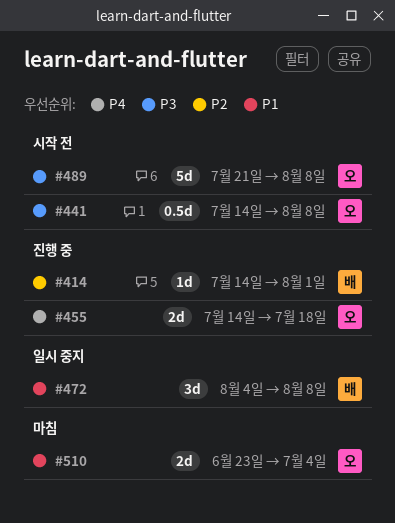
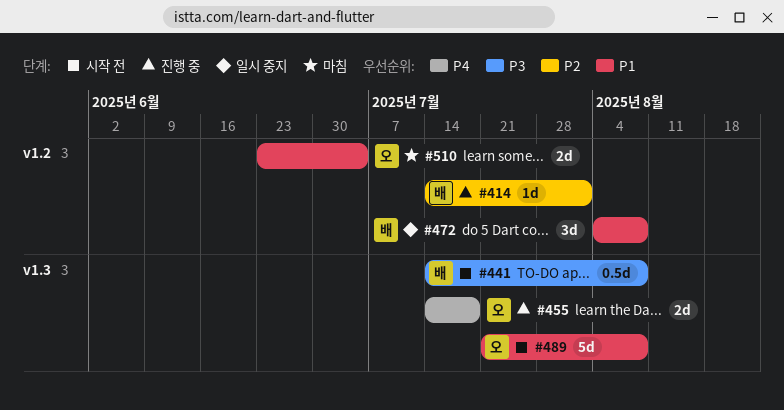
#441, owner: 오 -> 배
#489, priority: P3 -> P1

